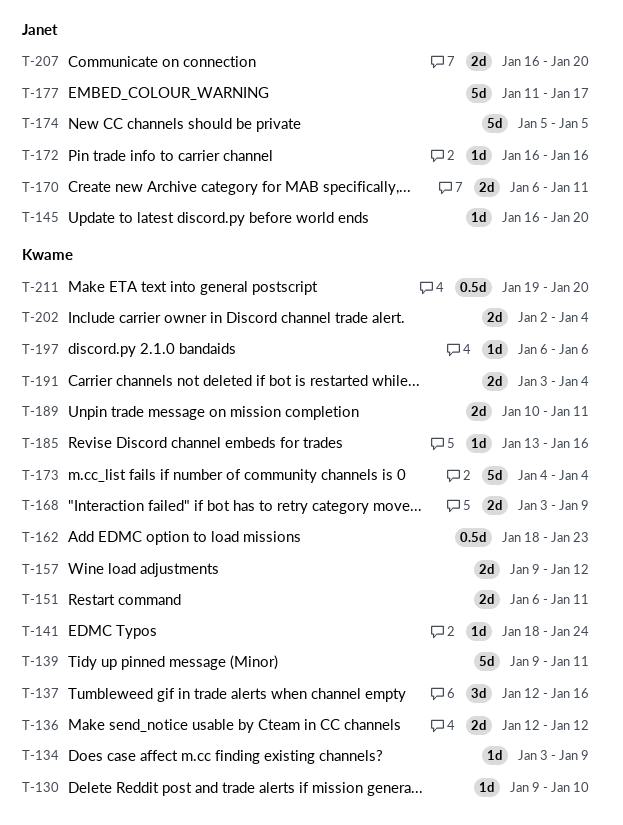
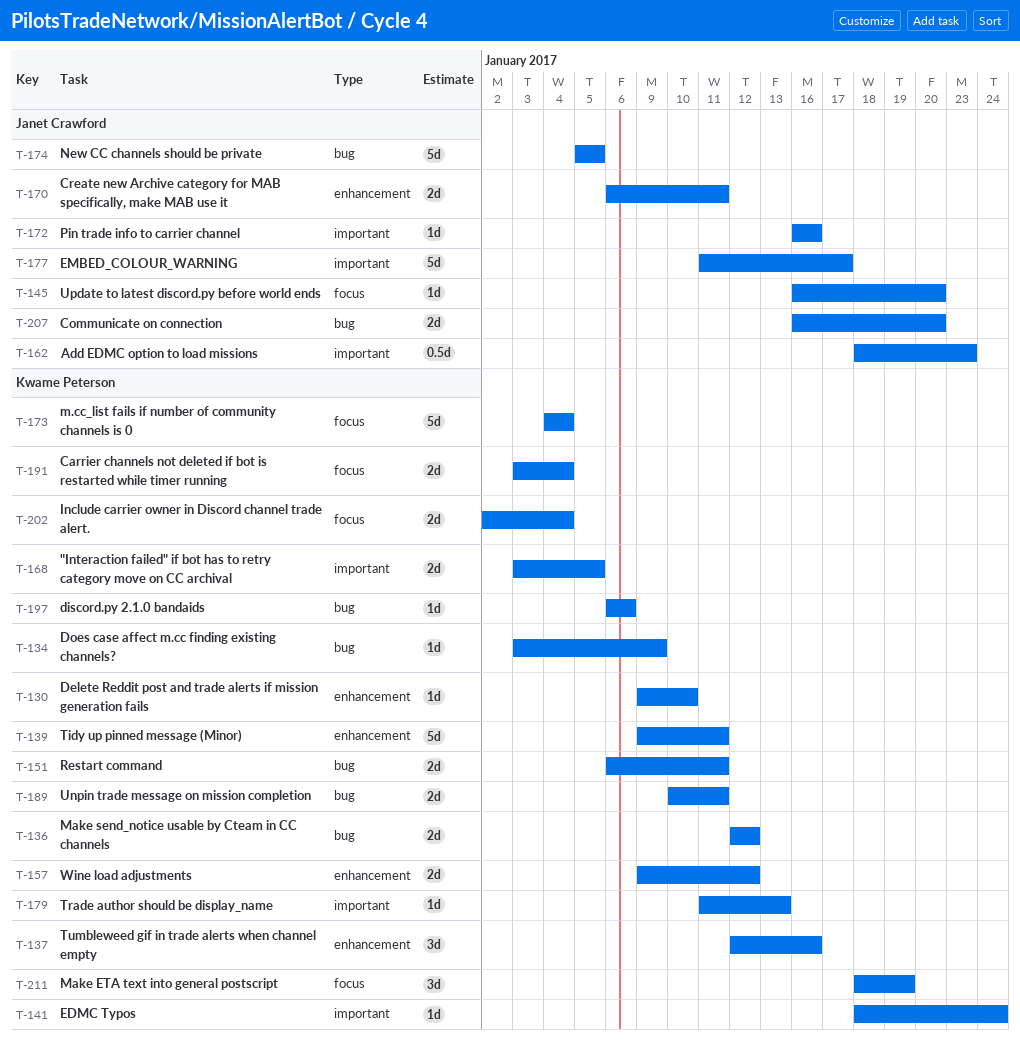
T-162, owner: Kwame Peterson -> Janet Crawford
T-168, due: Jan 9 -> Jan 5
T-179: none -> present
T-185: present -> none
T-211, estimate: 0.5d -> 3d
T-211, start: Jan 19 -> Jan 18
T-211, due: Jan 20 -> Jan 19

